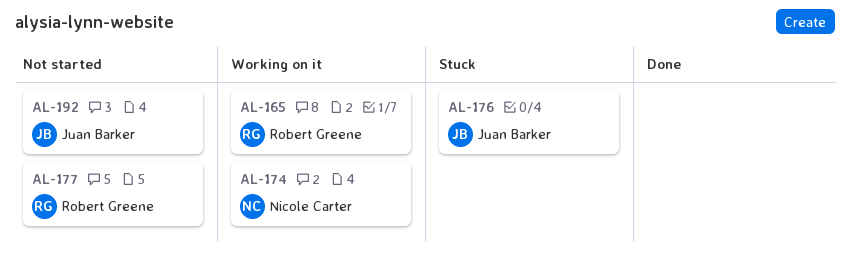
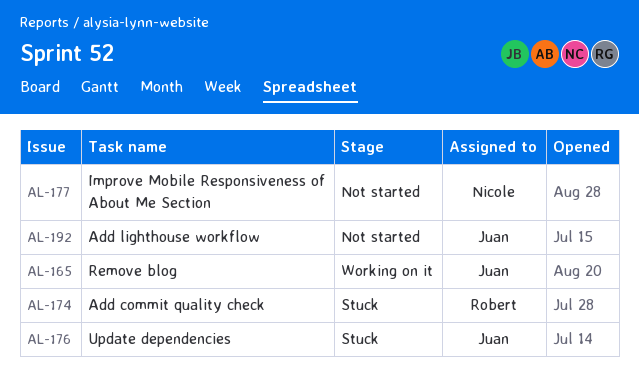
AL-165, owner: Robert Greene -> Juan Barker
AL-174, status: Working on it -> Stuck
AL-174, owner: Nicole Carter -> Robert Greene
AL-177, owner: Robert Greene -> Nicole Carter

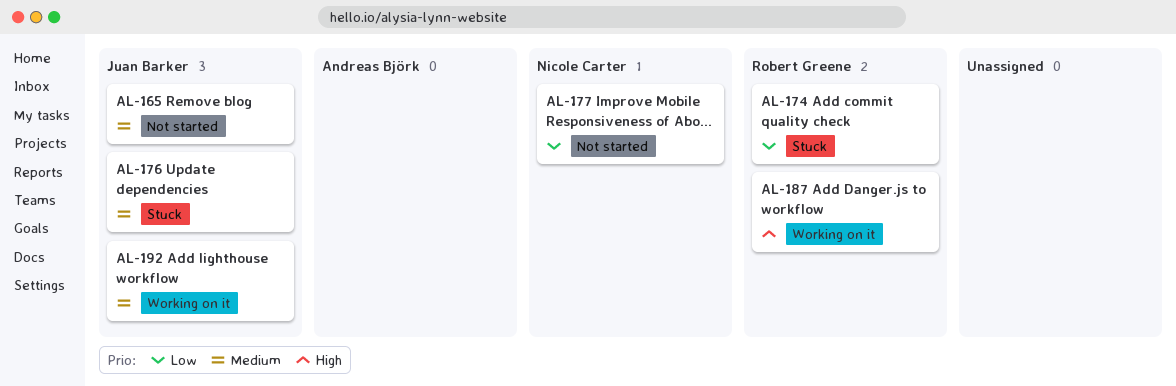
AL-165, status: Working on it -> Not started
AL-187: none -> present
AL-192, status: Not started -> Working on it

